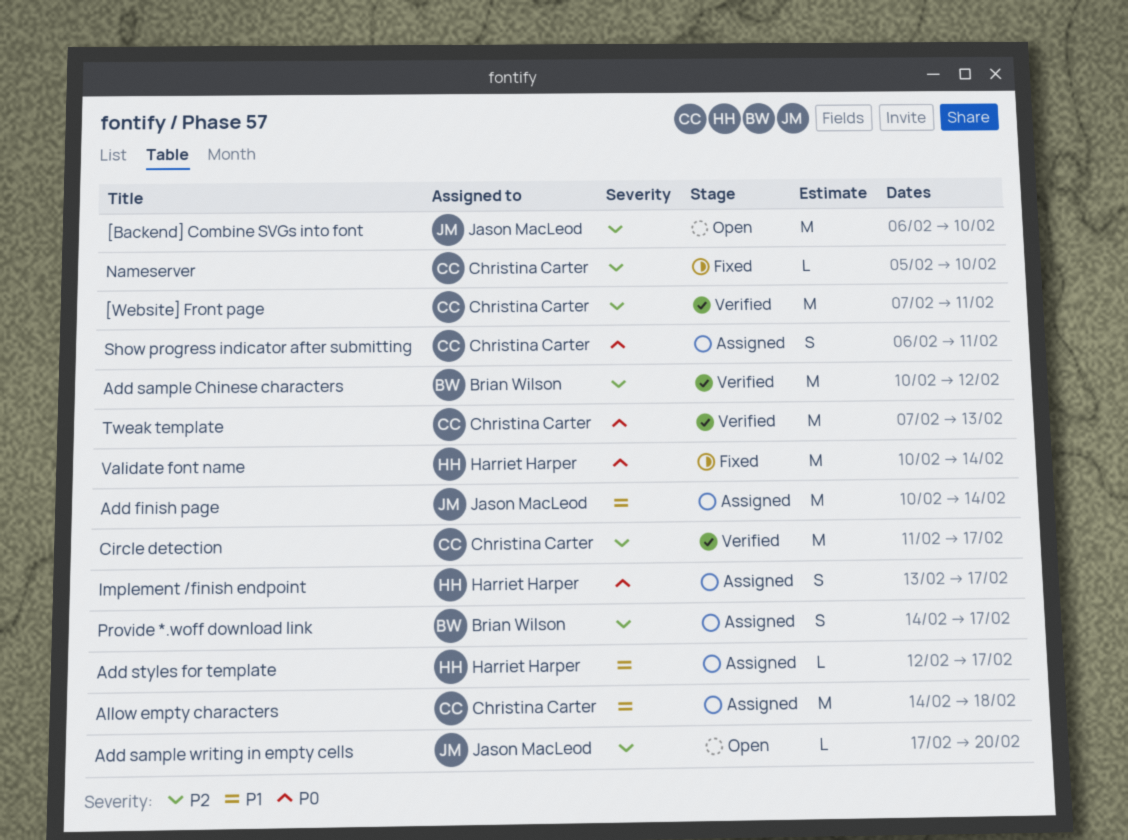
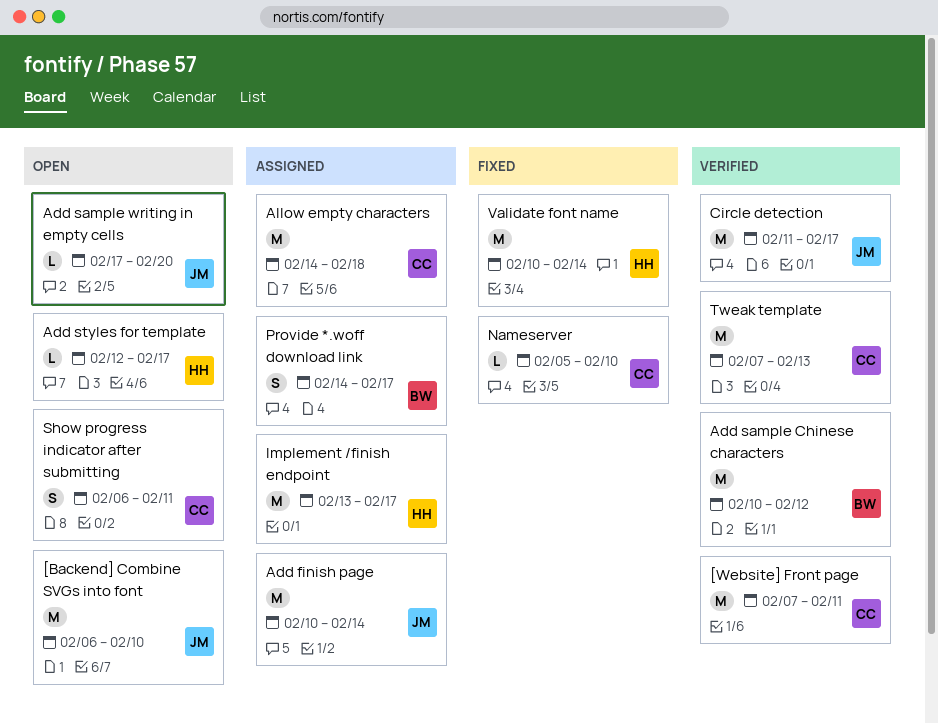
Add styles for template, status: Assigned -> Open
Circle detection, owner: Christina Carter -> Jason MacLeod
Implement /finish endpoint, estimate: S -> M
Show progress indicator after submitting, status: Assigned -> Open

